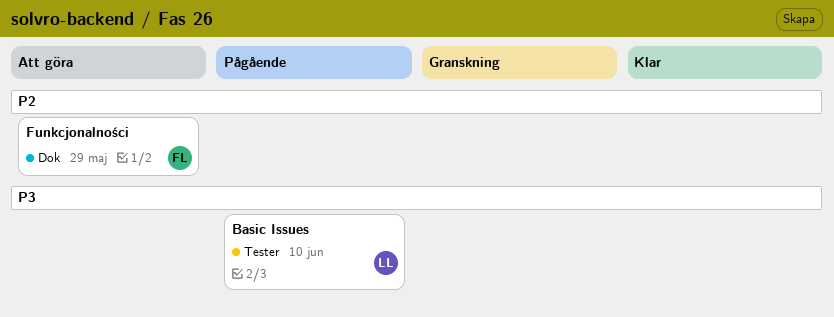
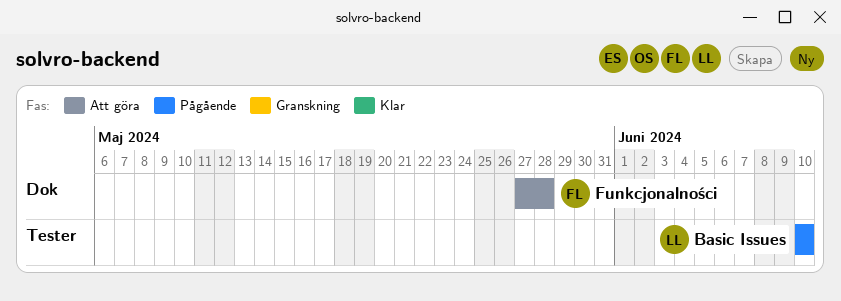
Funkcjonalności, due: May 29 -> May 28

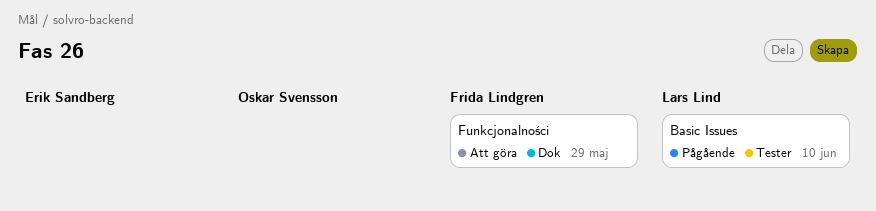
Funkcjonalności, due: May 28 -> May 29

